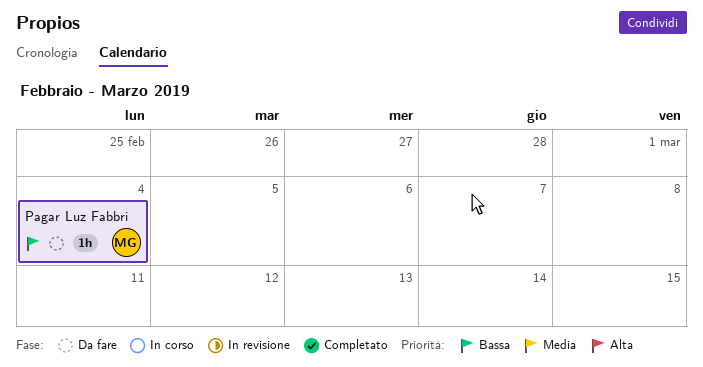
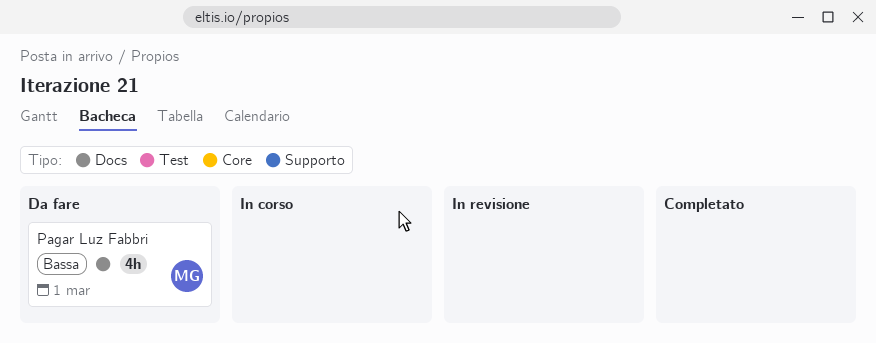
Pagar Luz Fabbri, estimate: 1h -> 4h
Pagar Luz Fabbri, due: Mar 4 -> Mar 1

